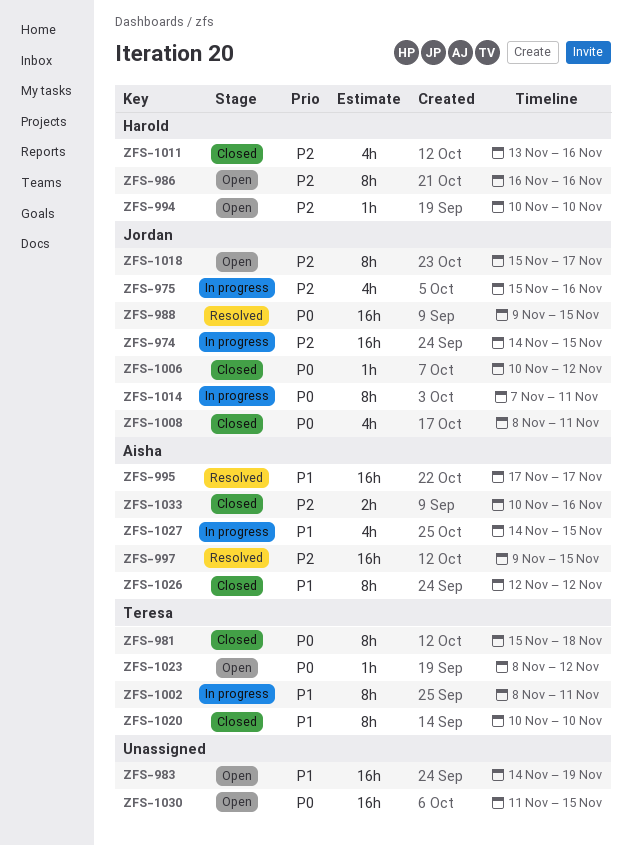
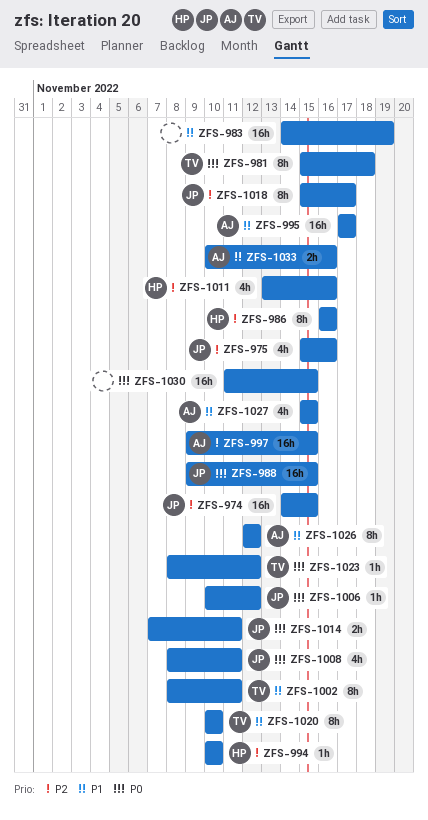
ZFS-1014, estimate: 8h -> 2h
ZFS-1027, start: Nov 14 -> Nov 15
ZFS-1033, priority: P2 -> P1

